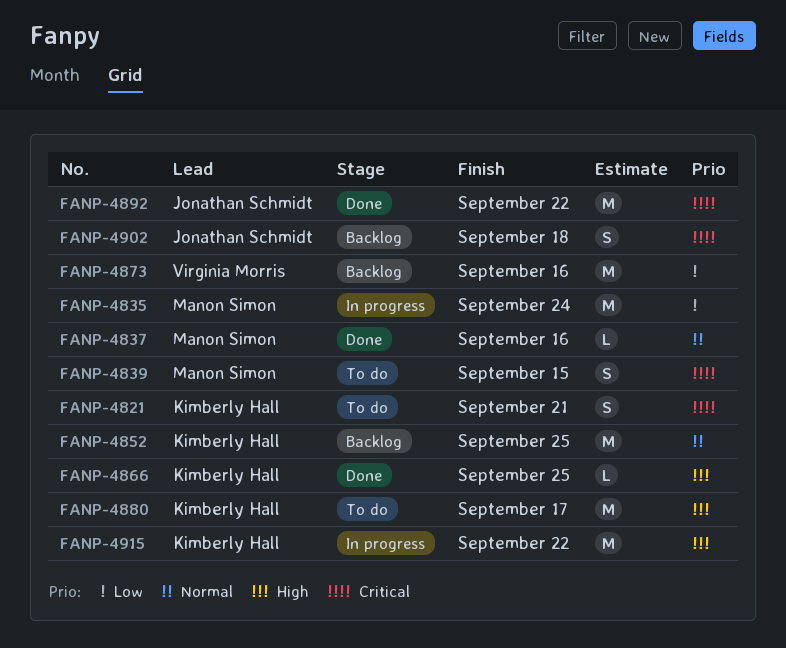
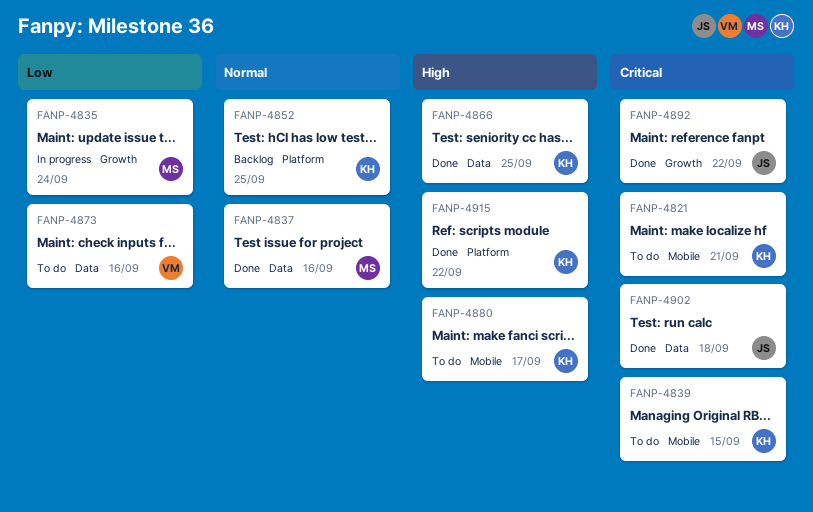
FANP-4839, owner: Manon Simon -> Kimberly Hall
FANP-4873, status: Backlog -> To do
FANP-4902, status: Backlog -> Done
FANP-4915, status: In progress -> Done

